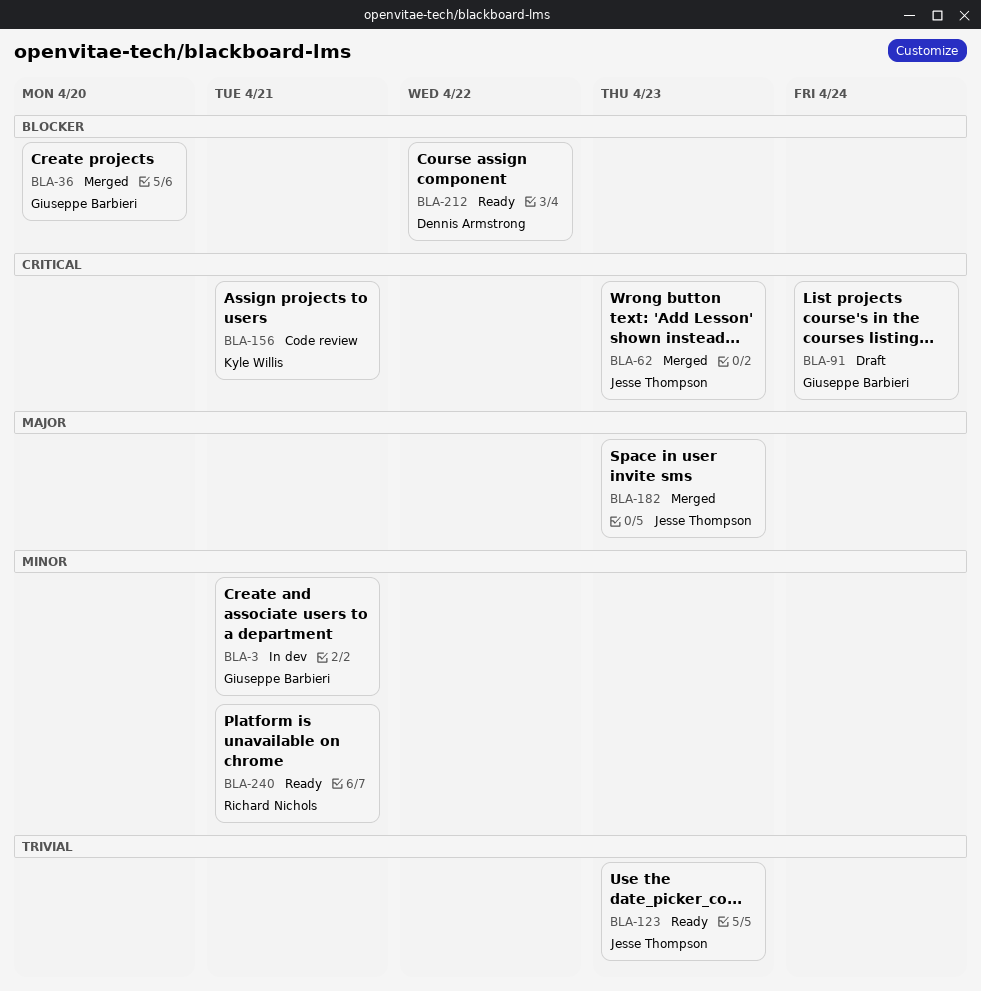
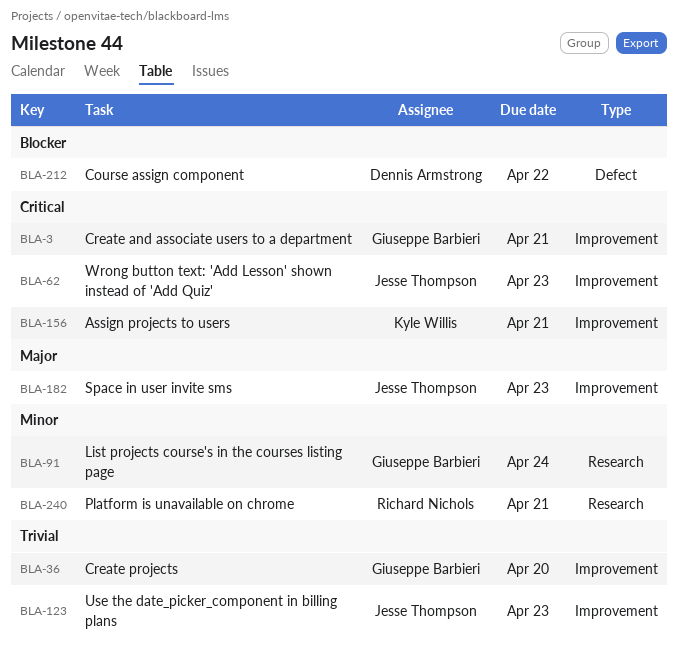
BLA-3, priority: Minor -> Critical
BLA-36, priority: Blocker -> Trivial
BLA-91, priority: Critical -> Minor

